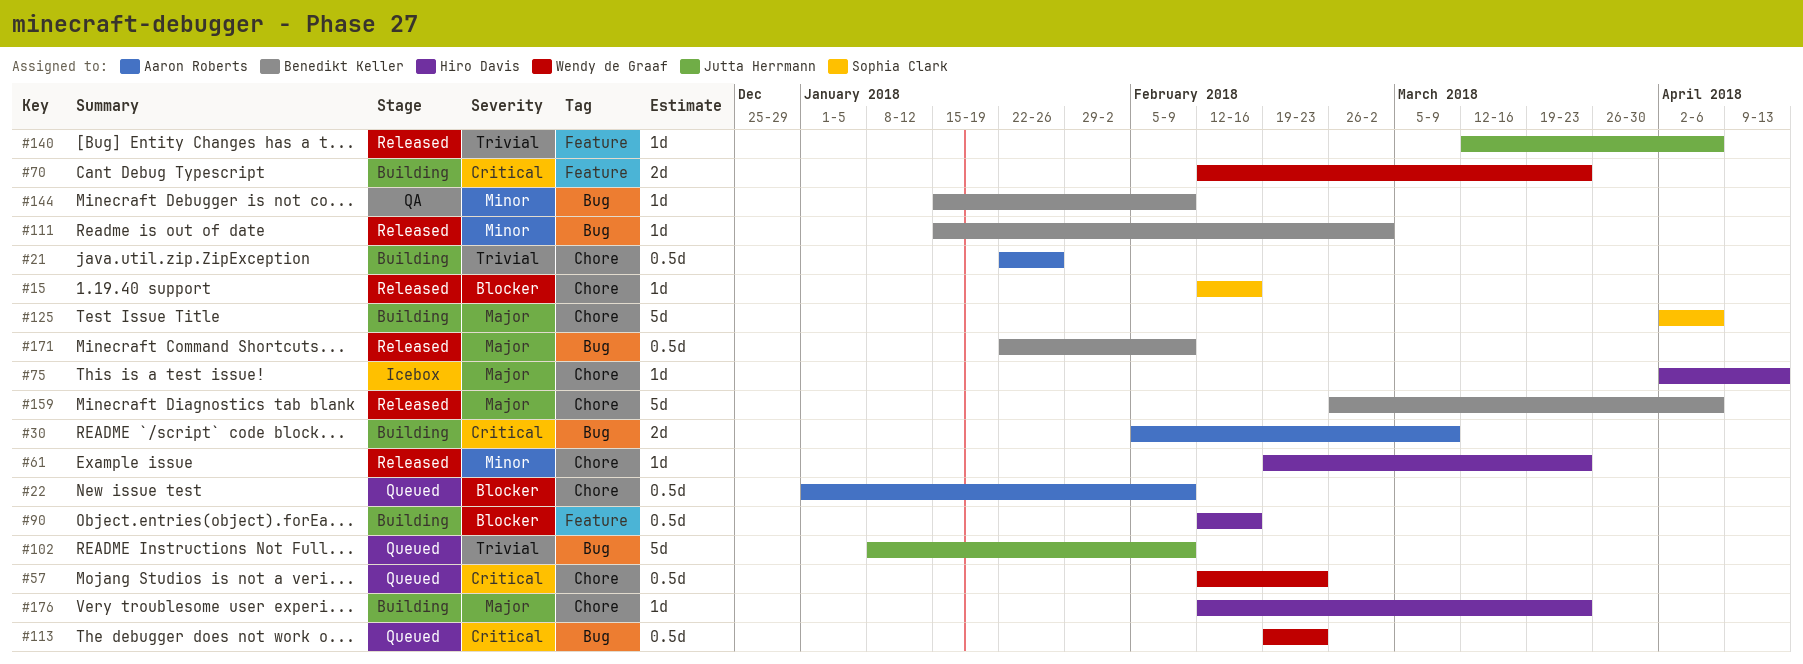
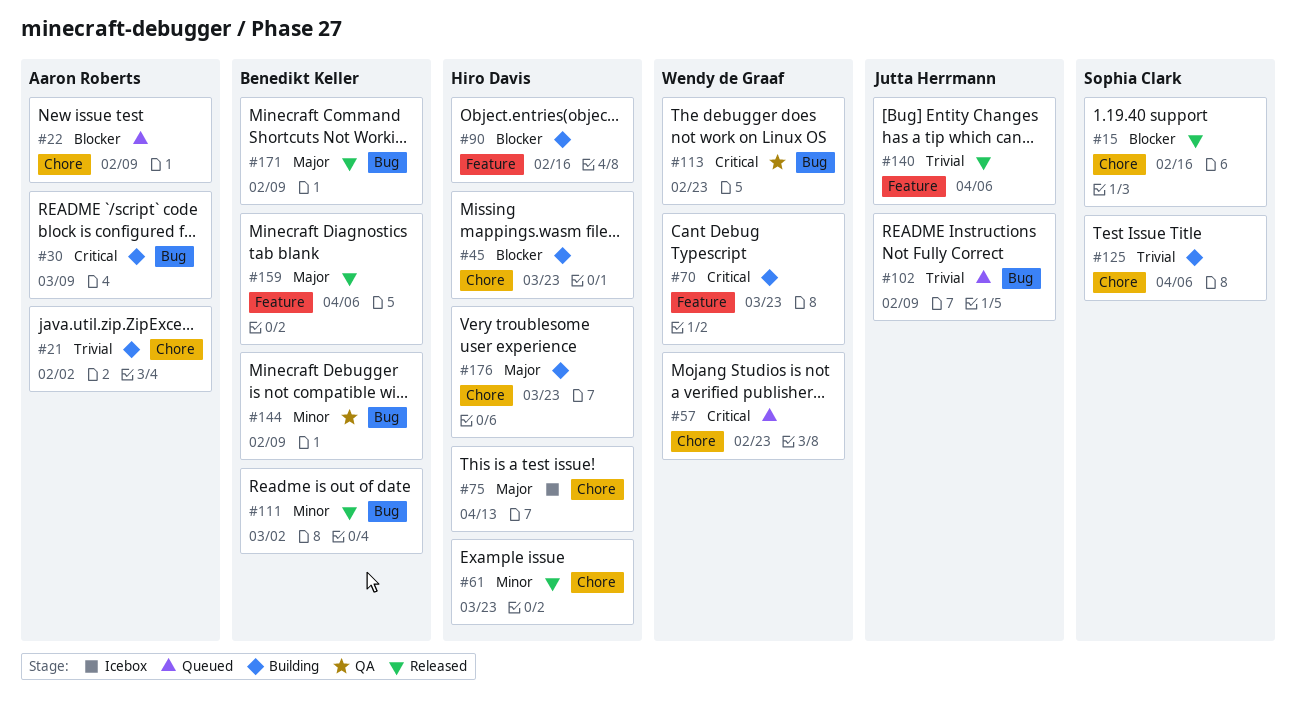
#21, due: Jan 26 -> Feb 2
#45: none -> present
#113, status: Queued -> QA
#125, priority: Major -> Trivial
#159, label: Chore -> Feature

